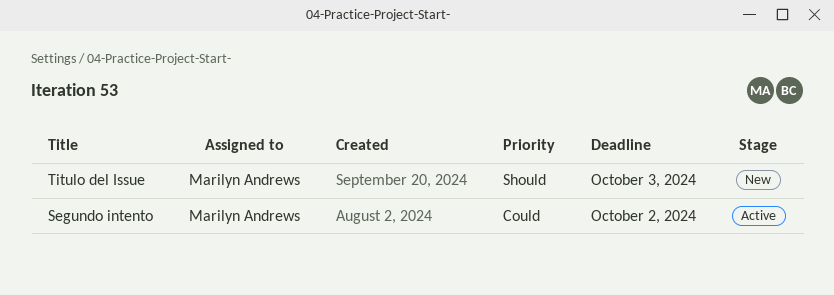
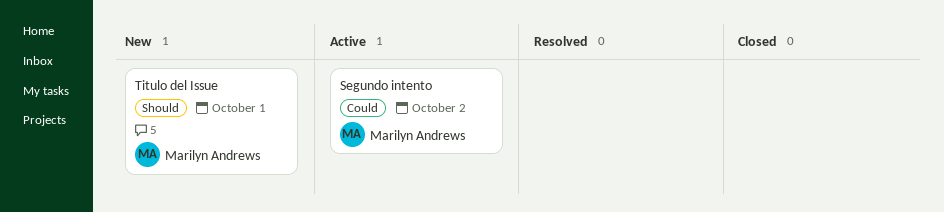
Titulo del Issue, due: Oct 3 -> Oct 1

